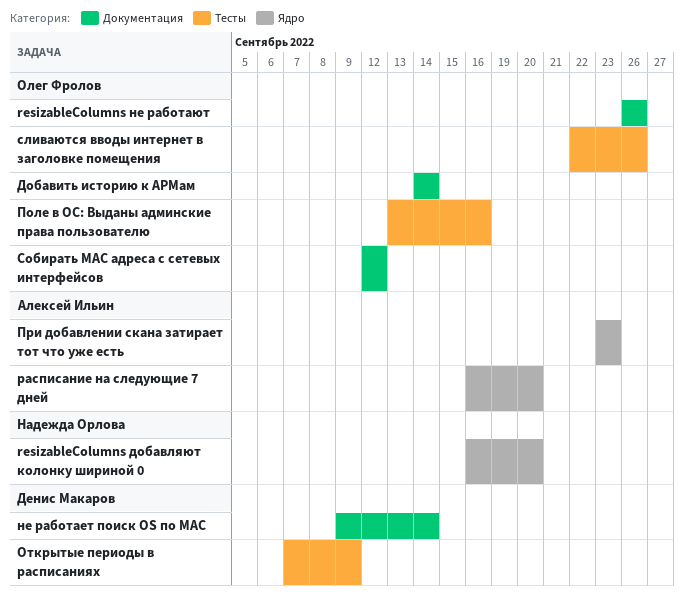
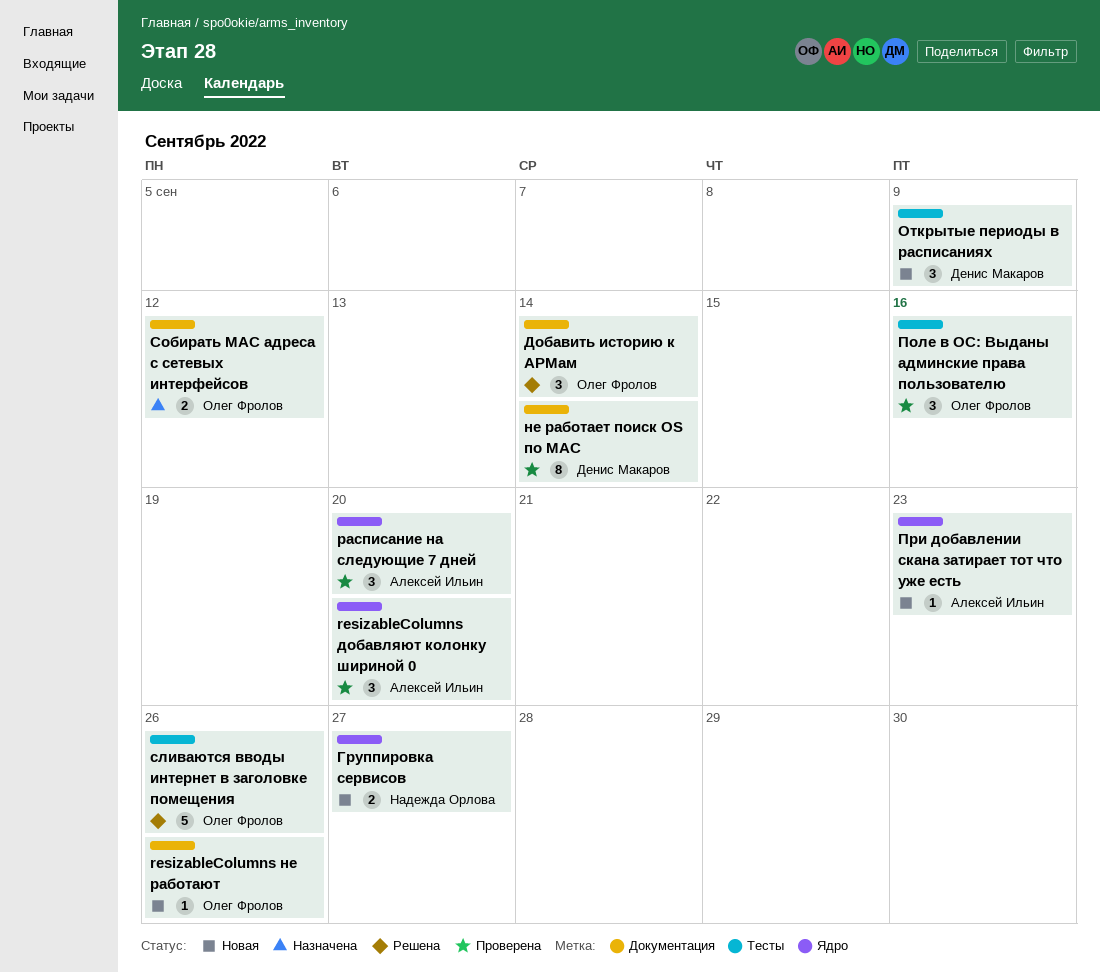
resizableColumns добавляют колонку шириной 0, owner: Надежда Орлова -> Алексей Ильин
Группировка сервисов: none -> present

